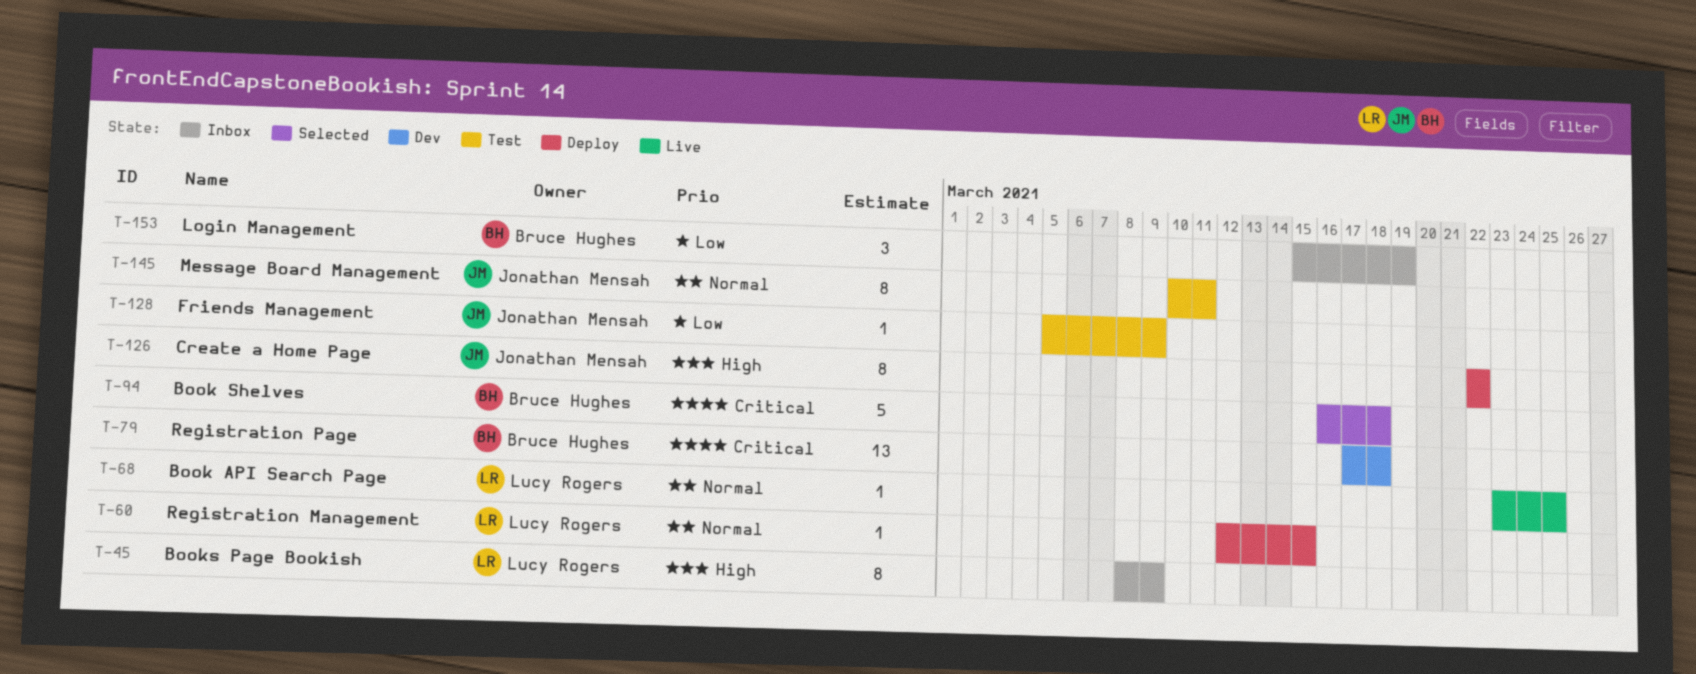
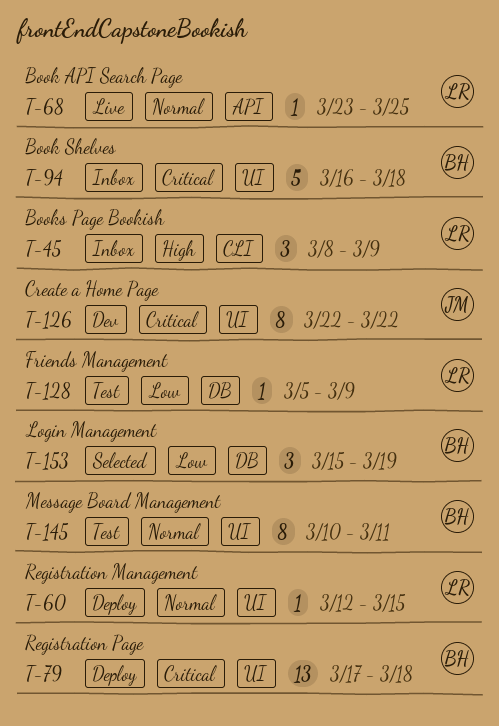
T-45, estimate: 8 -> 3
T-79, status: Dev -> Deploy
T-94, status: Selected -> Inbox
T-126, status: Deploy -> Dev
T-126, priority: High -> Critical
T-128, owner: Jonathan Mensah -> Lucy Rogers
T-145, owner: Jonathan Mensah -> Bruce Hughes
T-153, status: Inbox -> Selected

